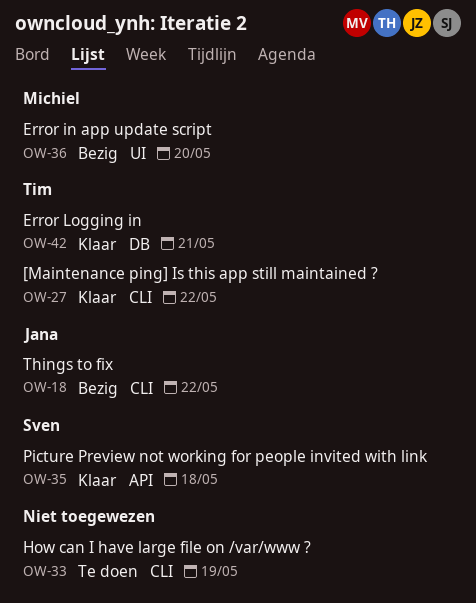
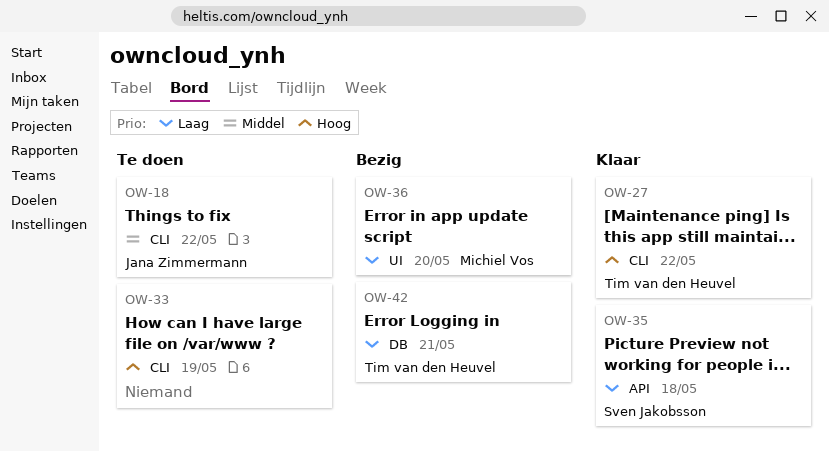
OW-18, status: Bezig -> Te doen
OW-42, status: Klaar -> Bezig

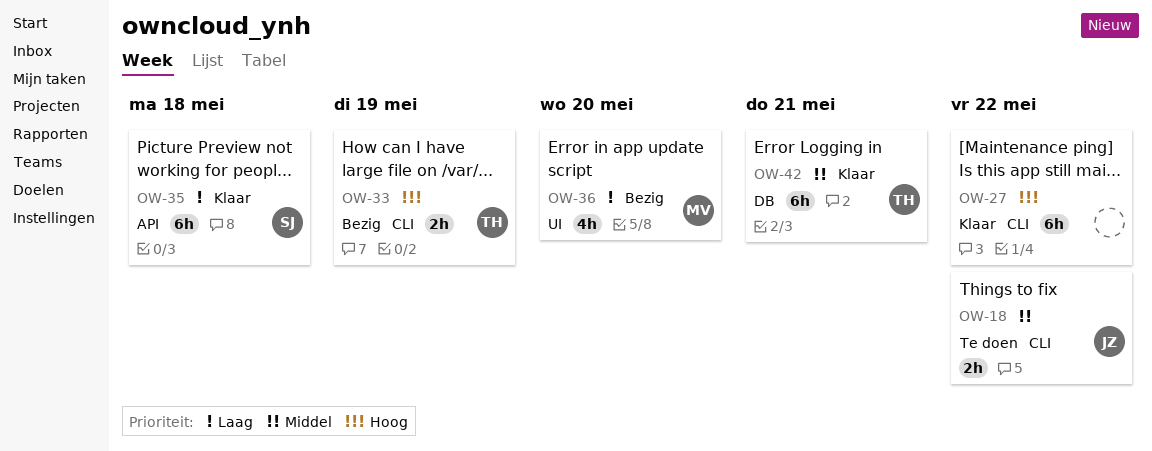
OW-27, owner: Tim van den Heuvel -> none
OW-33, status: Te doen -> Bezig
OW-33, owner: none -> Tim van den Heuvel
OW-42, status: Bezig -> Klaar
OW-42, priority: Laag -> Middel

